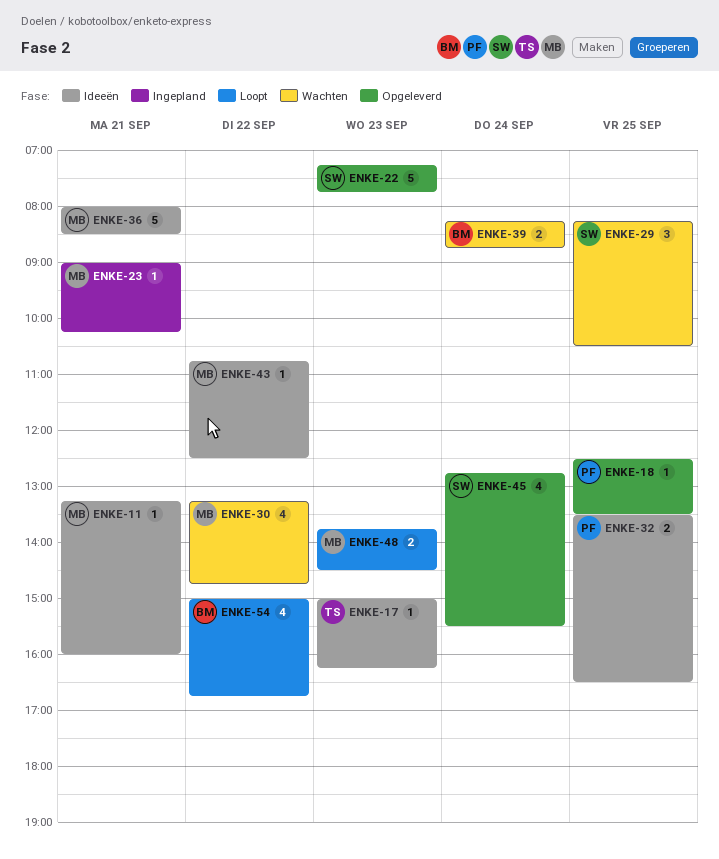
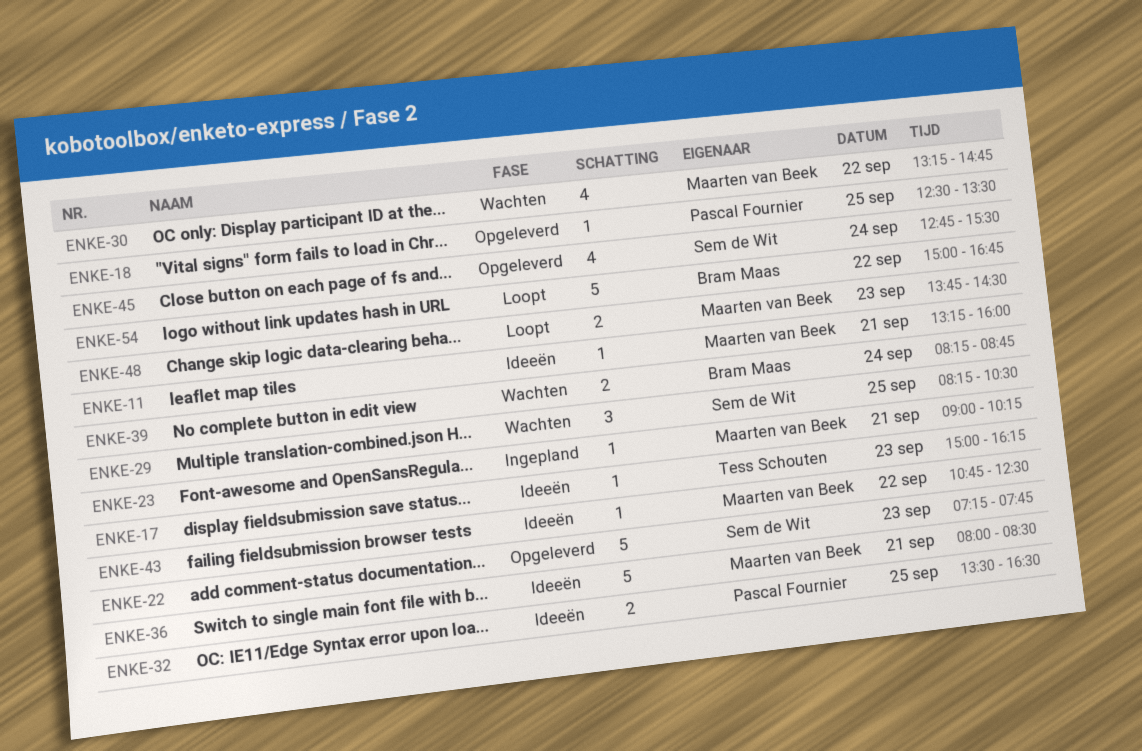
ENKE-54, estimate: 4 -> 5

